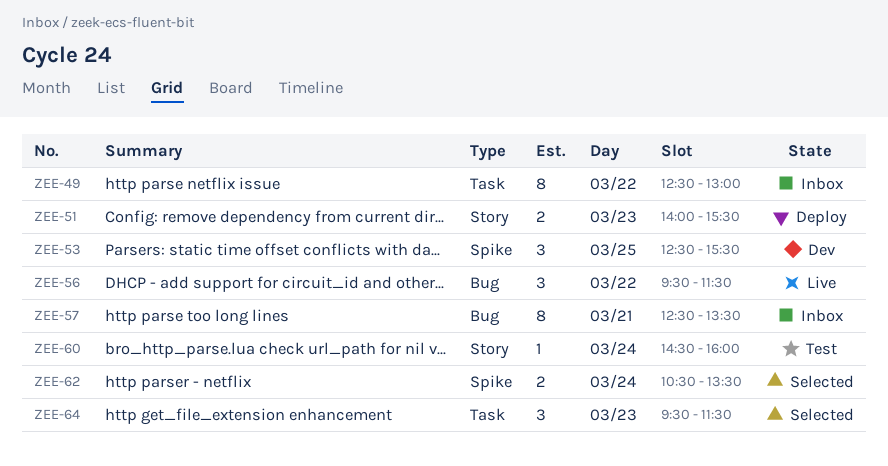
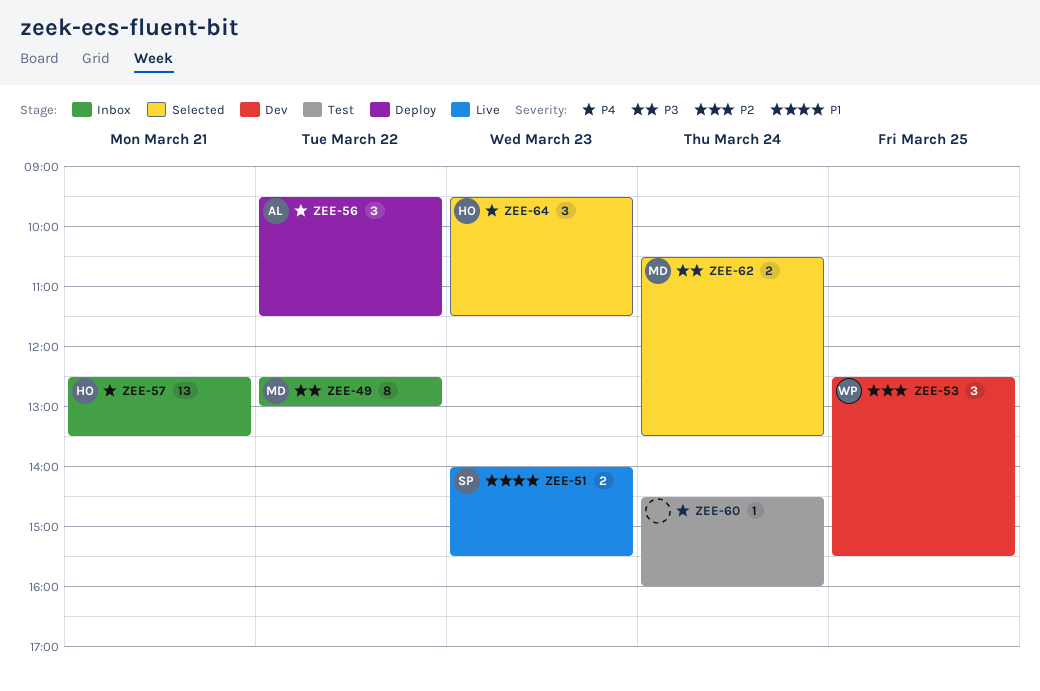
ZEE-51, status: Deploy -> Live
ZEE-56, status: Live -> Deploy
ZEE-57, estimate: 8 -> 13

